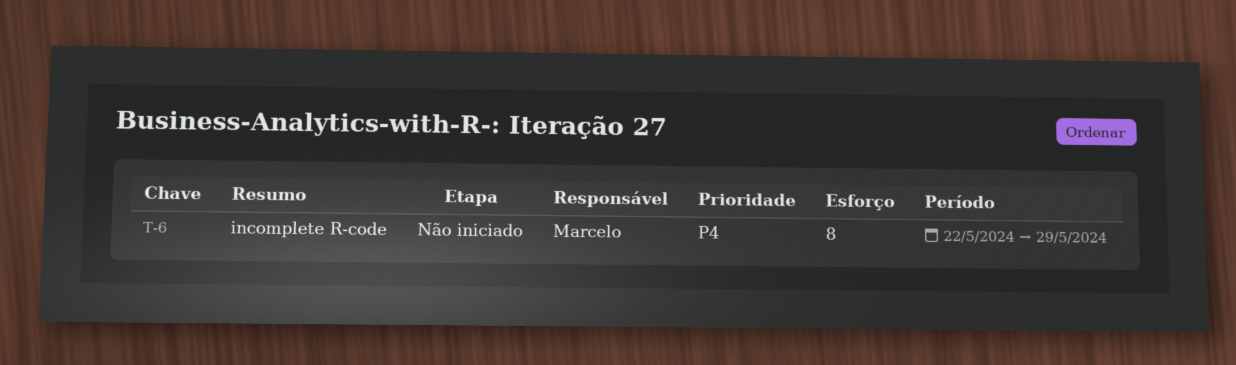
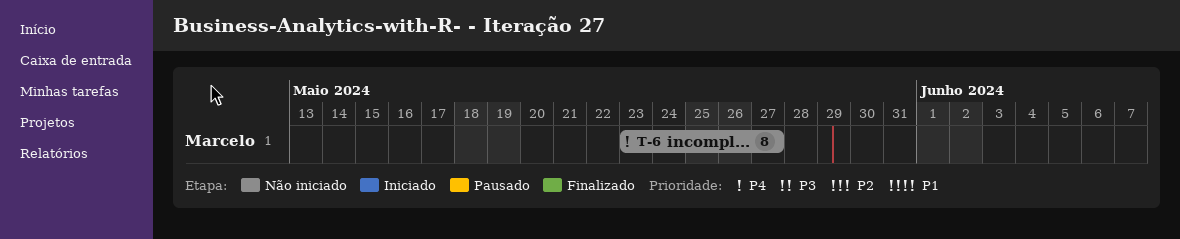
T-6, start: May 22 -> May 23
T-6, due: May 29 -> May 27

